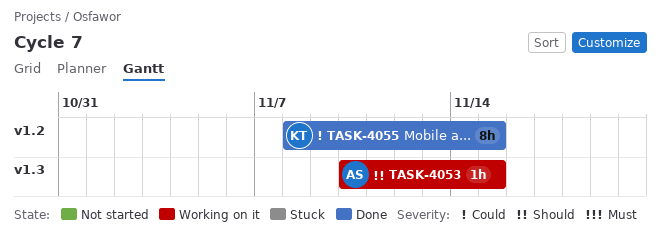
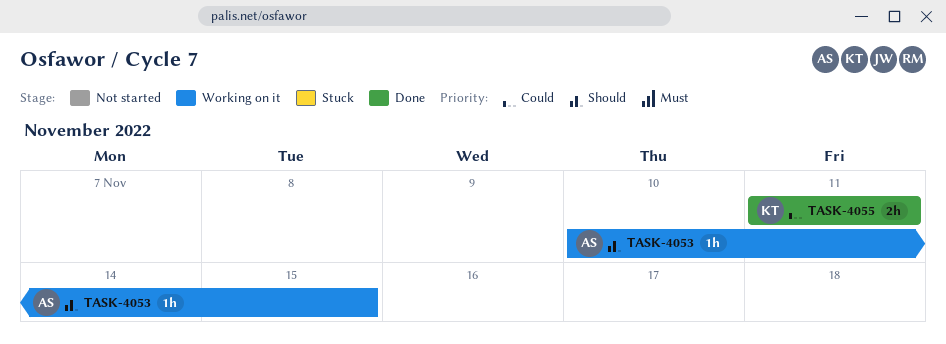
TASK-4055, estimate: 8h -> 2h
TASK-4055, start: Nov 8 -> Nov 11
TASK-4055, due: Nov 15 -> Nov 11

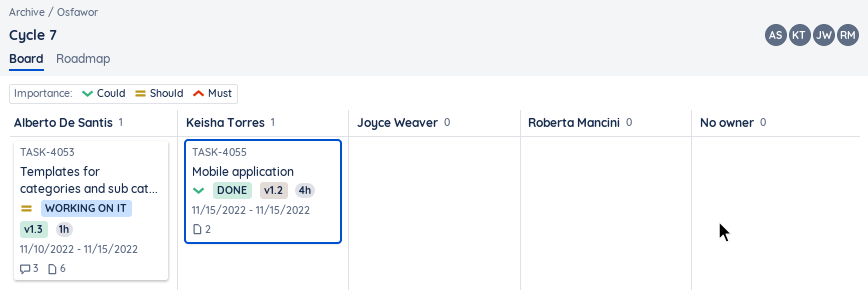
TASK-4055, estimate: 2h -> 4h
TASK-4055, start: Nov 11 -> Nov 15
TASK-4055, due: Nov 11 -> Nov 15

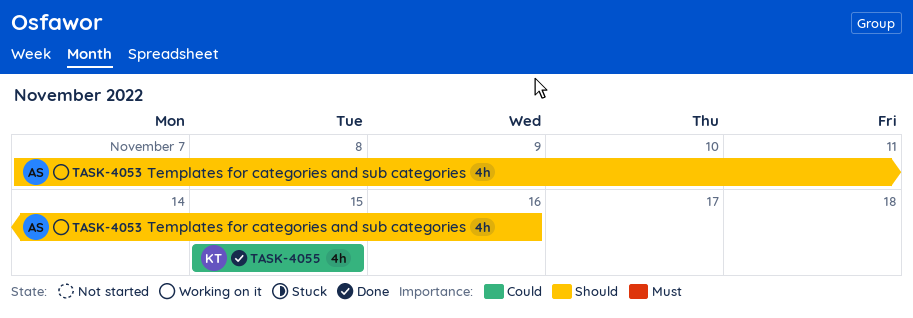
TASK-4053, estimate: 1h -> 4h
TASK-4053, start: Nov 10 -> Nov 7
TASK-4053, due: Nov 15 -> Nov 16

